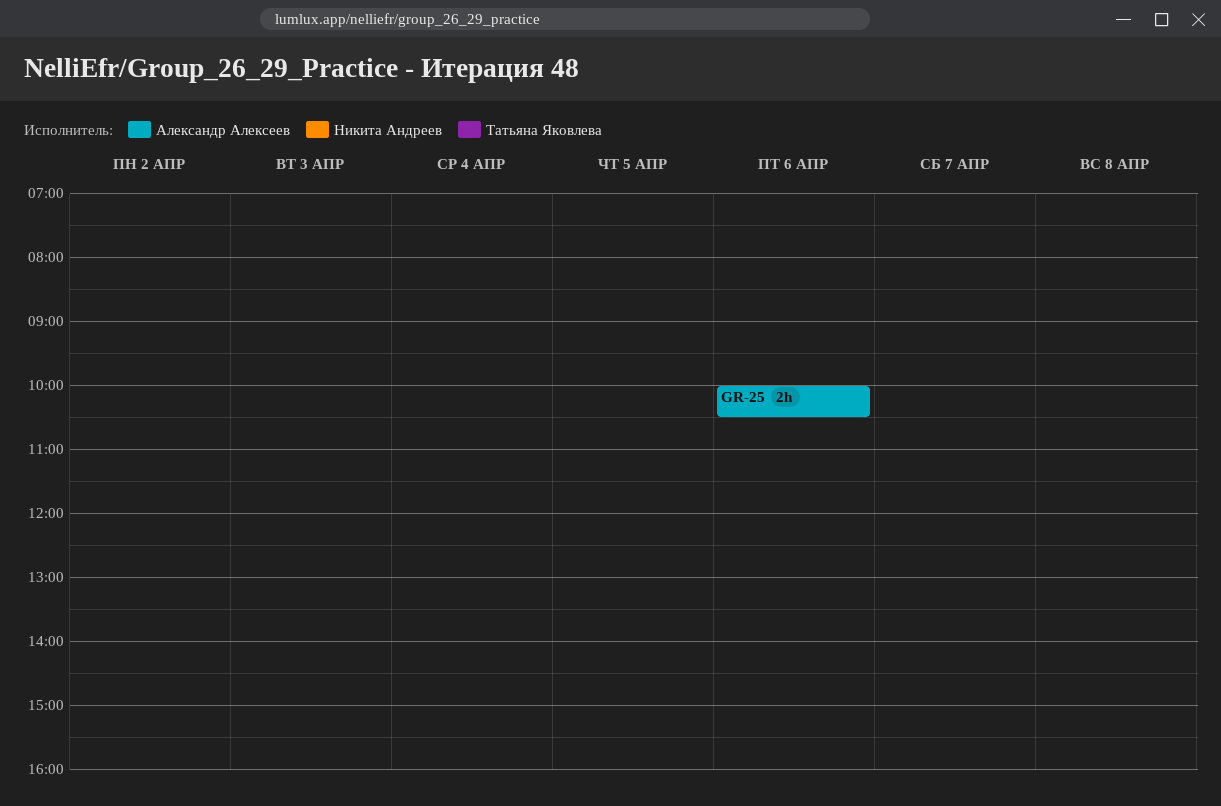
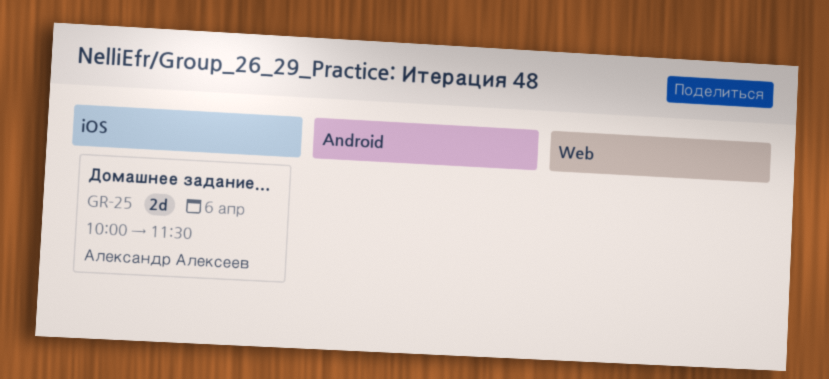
GR-25, estimate: 2h -> 2d
GR-25, ends: 10:30 -> 11:30

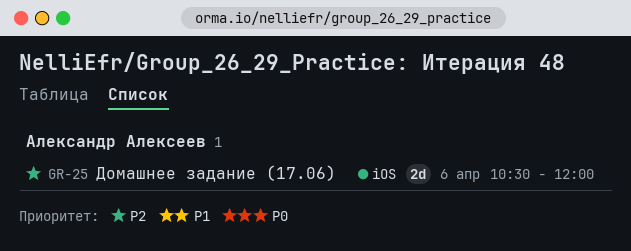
GR-25, begins: 10:00 -> 10:30
GR-25, ends: 11:30 -> 12:00

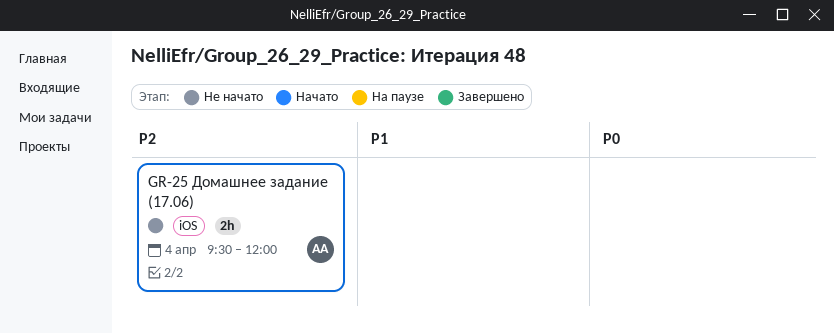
GR-25, estimate: 2d -> 2h
GR-25, day: Apr 6 -> Apr 4
GR-25, begins: 10:30 -> 09:30

